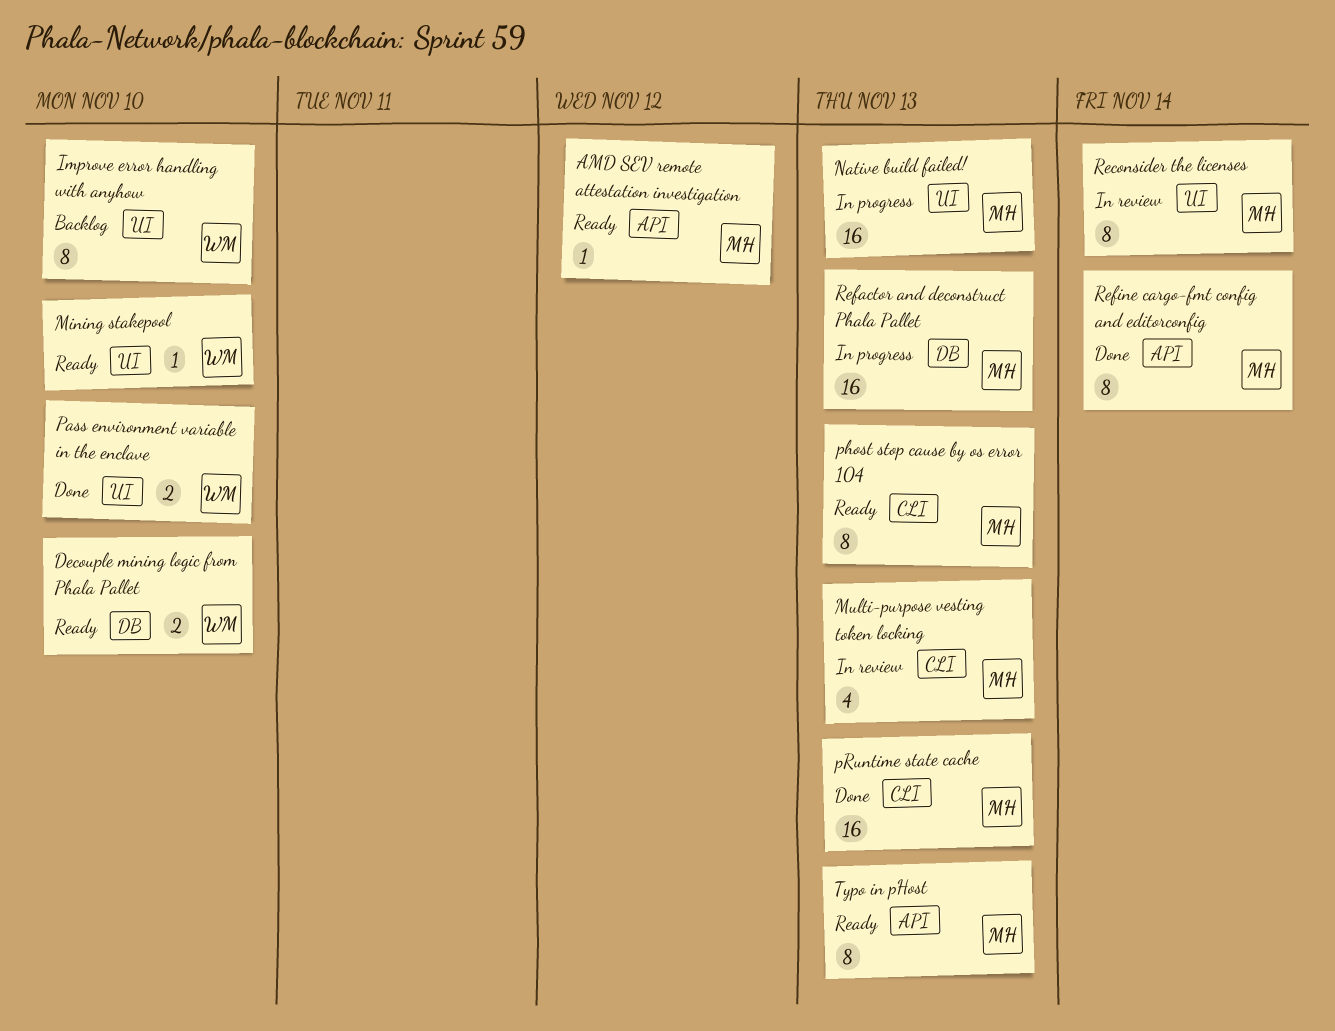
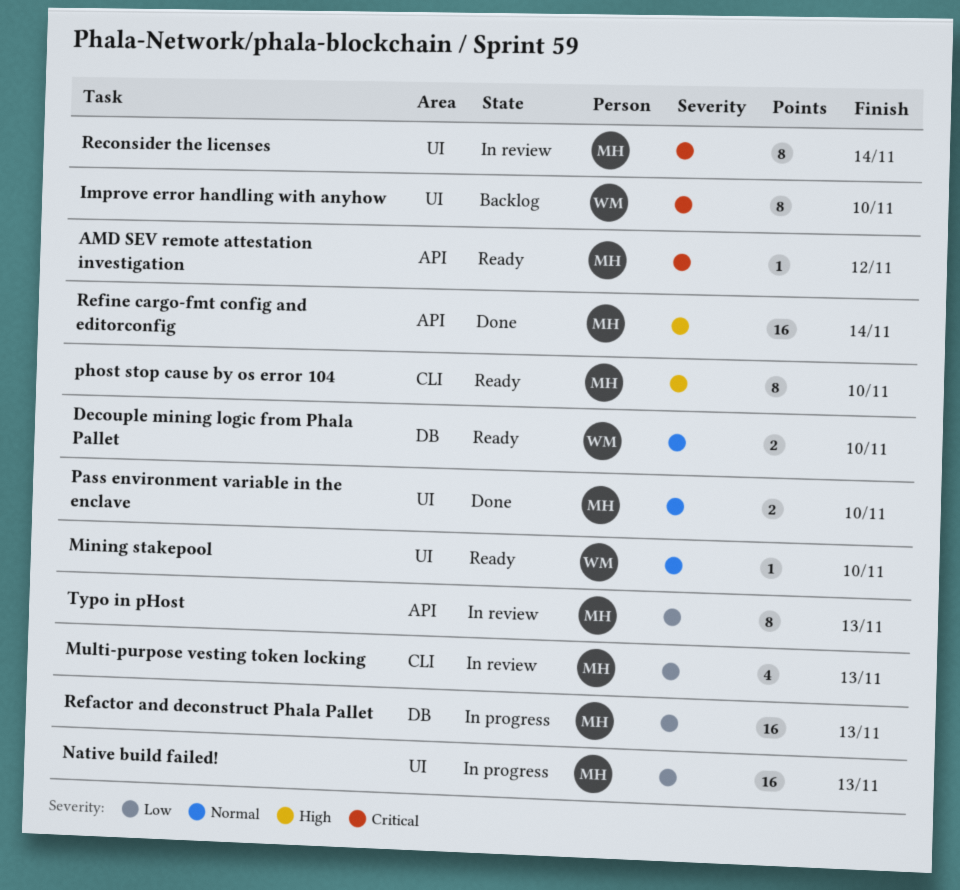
Pass environment variable in the enclave, owner: WM -> MH
phost stop cause by os error 104, due: Nov 13 -> Nov 10
pRuntime state cache: present -> none
Refine cargo-fmt config and editorconfig, estimate: 8 -> 16
Typo in pHost, status: Ready -> In review

